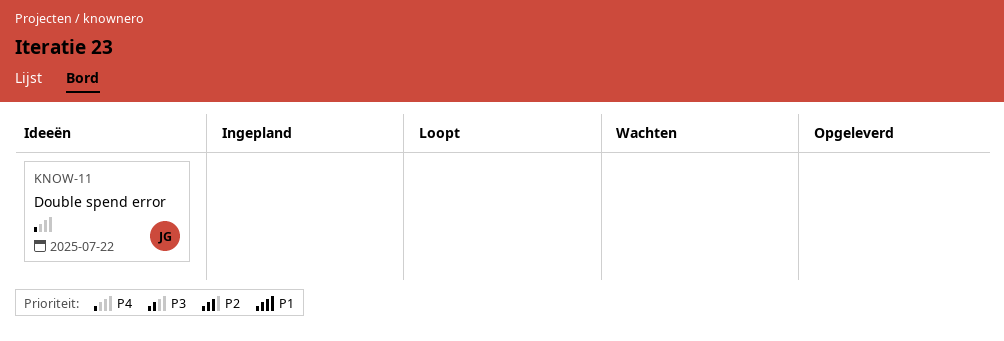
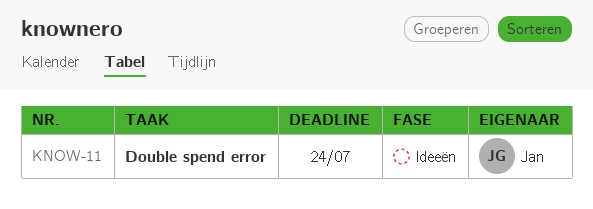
KNOW-11, due: Jul 22 -> Jul 24

